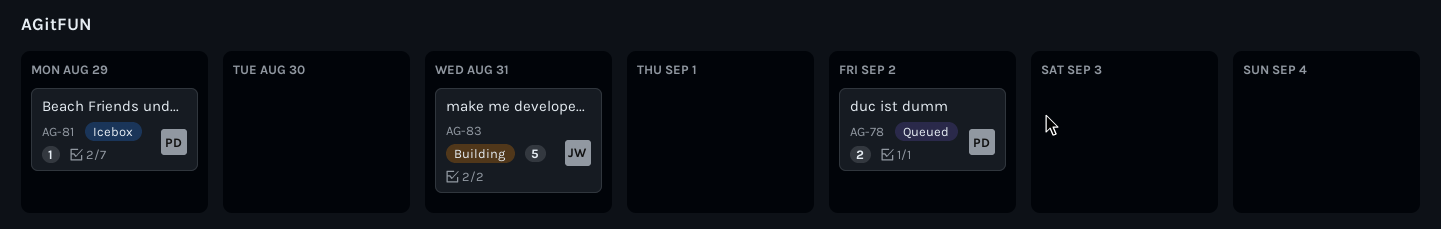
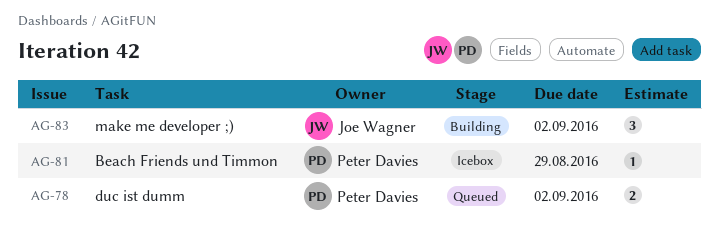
AG-83, estimate: 5 -> 3
AG-83, due: Aug 31 -> Sep 2

